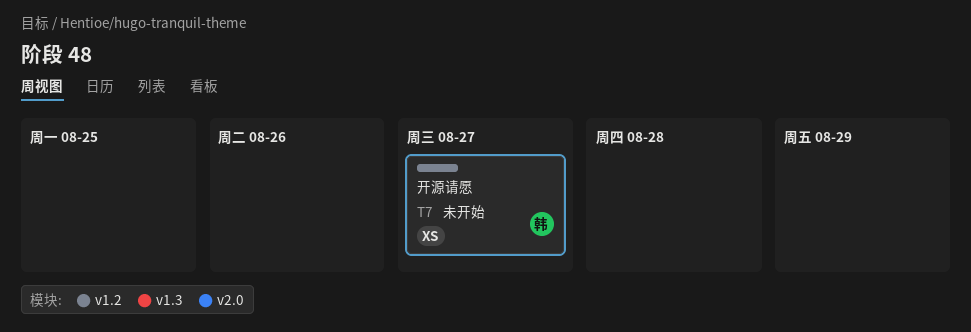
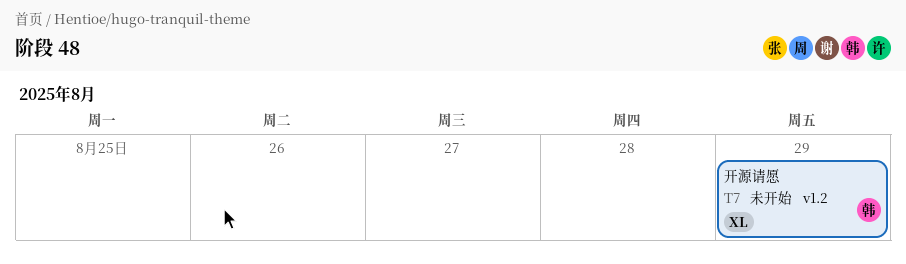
T7, estimate: XS -> XL
T7, due: Aug 27 -> Aug 29

